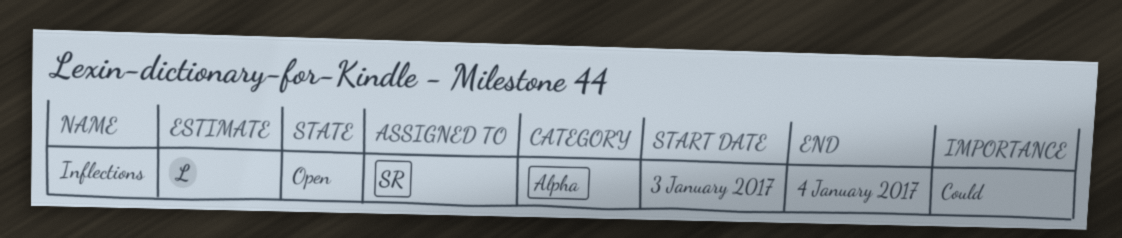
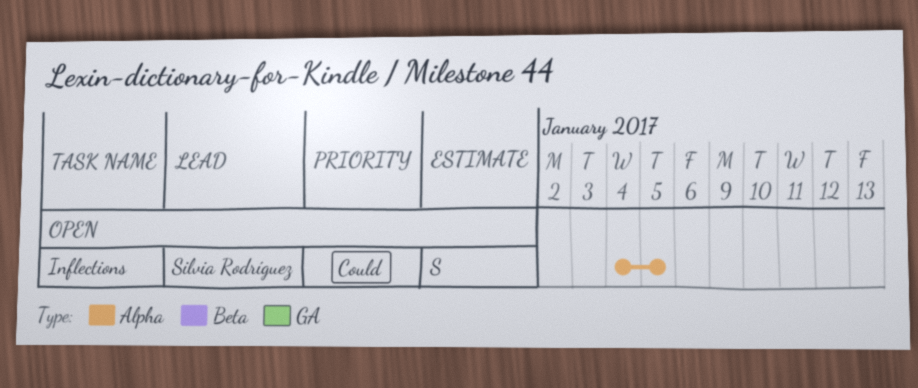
Inflections, estimate: L -> S
Inflections, start: Jan 3 -> Jan 4
Inflections, due: Jan 4 -> Jan 5

